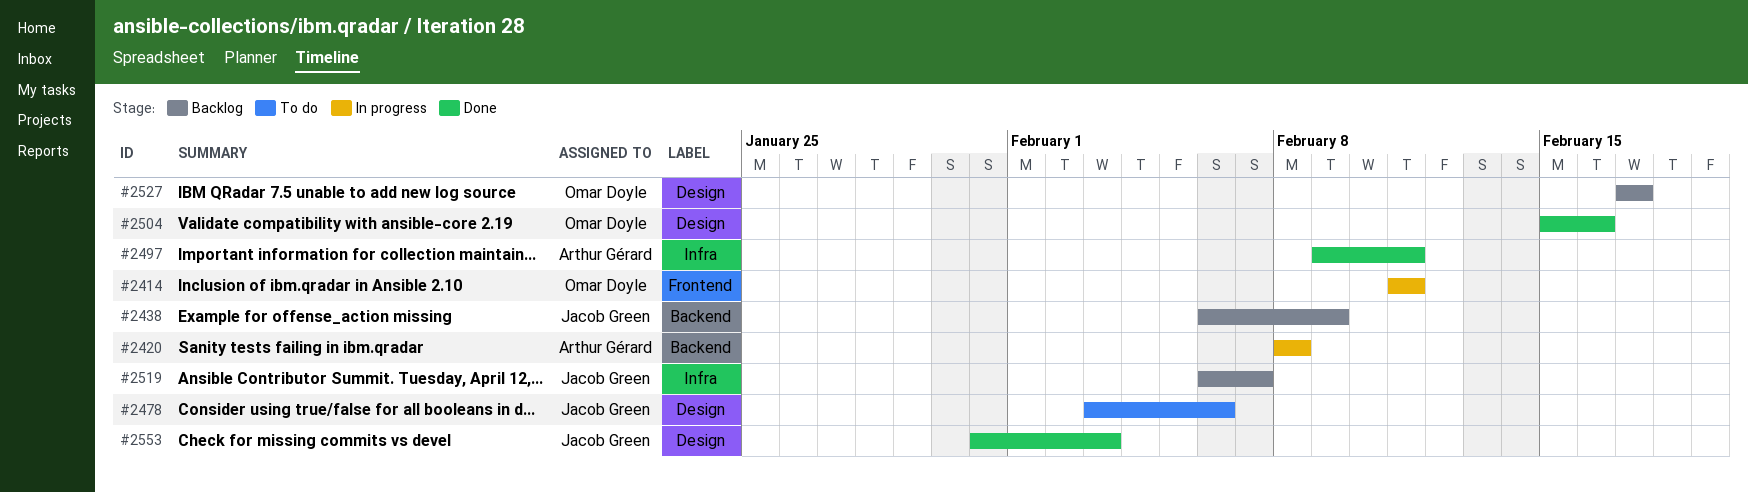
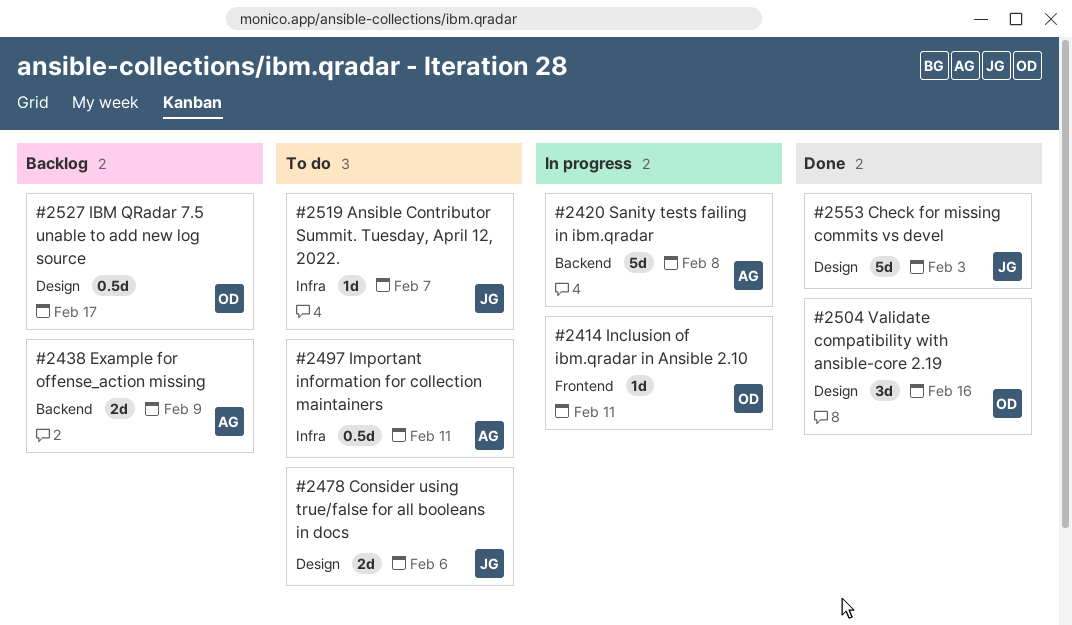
#2438, owner: Jacob Green -> Arthur Gérard
#2497, status: Done -> To do
#2519, status: Backlog -> To do

